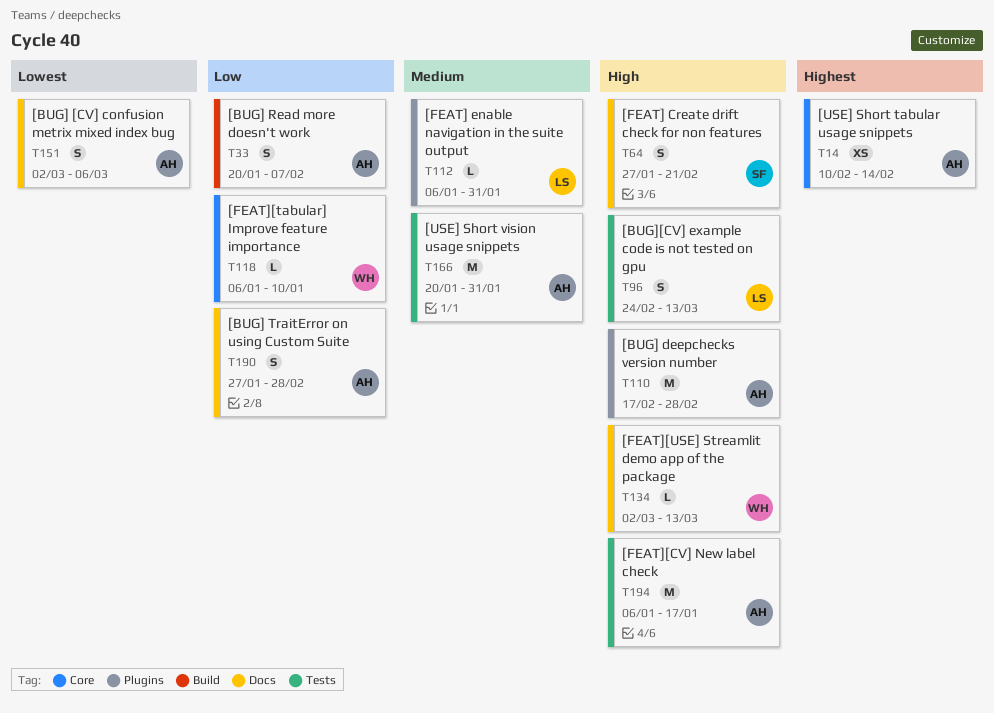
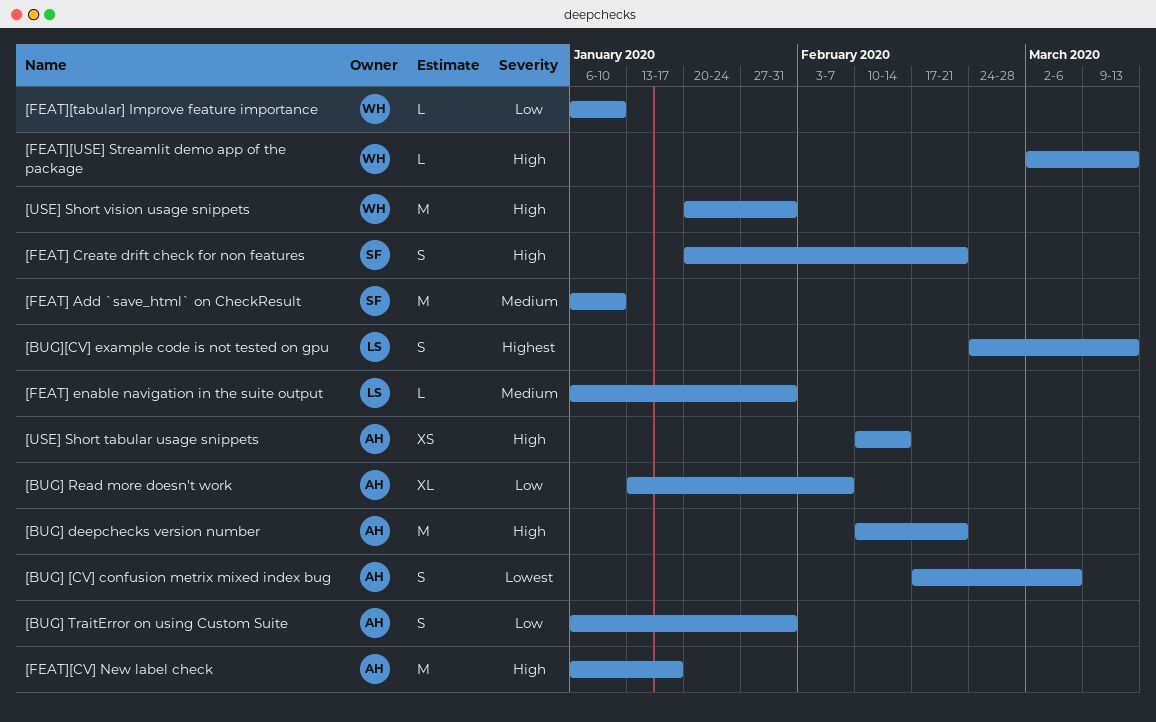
[BUG] [CV] confusion metrix mixed index bug, start: Mar 2 -> Feb 17
[BUG] deepchecks version number, start: Feb 17 -> Feb 10
[BUG] deepchecks version number, due: Feb 28 -> Feb 21
[BUG] Read more doesn't work, estimate: S -> XL
[BUG] Read more doesn't work, start: Jan 20 -> Jan 13
[BUG] TraitError on using Custom Suite, start: Jan 27 -> Jan 6
[BUG] TraitError on using Custom Suite, due: Feb 28 -> Jan 31
[BUG][CV] example code is not tested on gpu, priority: High -> Highest
[FEAT] Add `save_html` on CheckResult: none -> present
[FEAT] Create drift check for non features, start: Jan 27 -> Jan 20
[USE] Short tabular usage snippets, priority: Highest -> High
[USE] Short vision usage snippets, owner: AH -> WH
[USE] Short vision usage snippets, priority: Medium -> High

